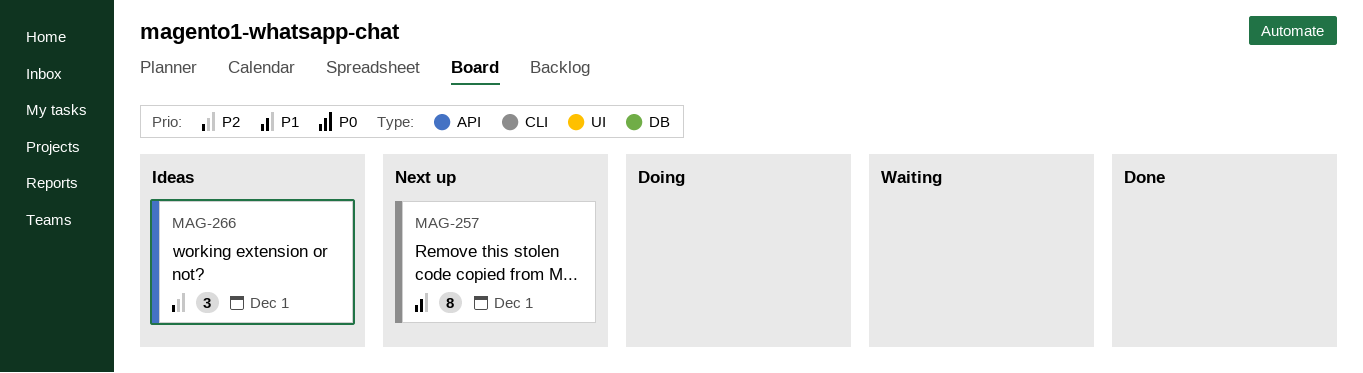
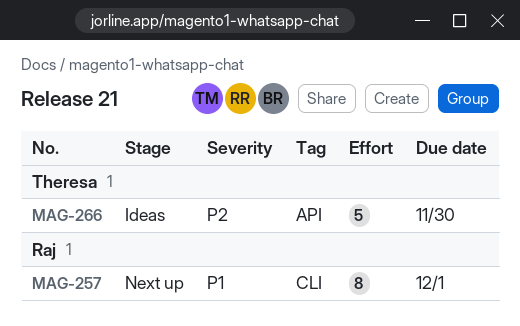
MAG-266, estimate: 3 -> 5
MAG-266, due: Dec 1 -> Nov 30

